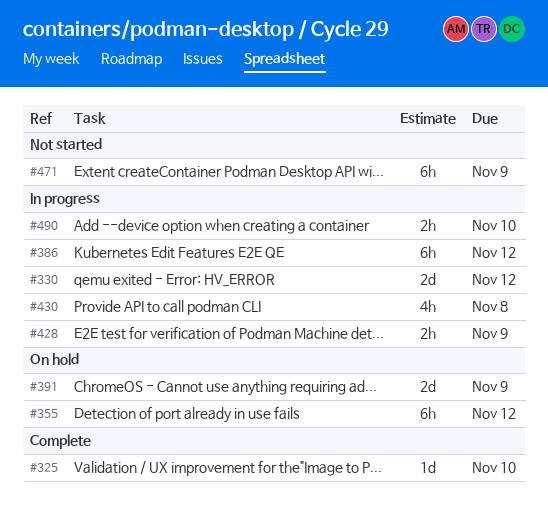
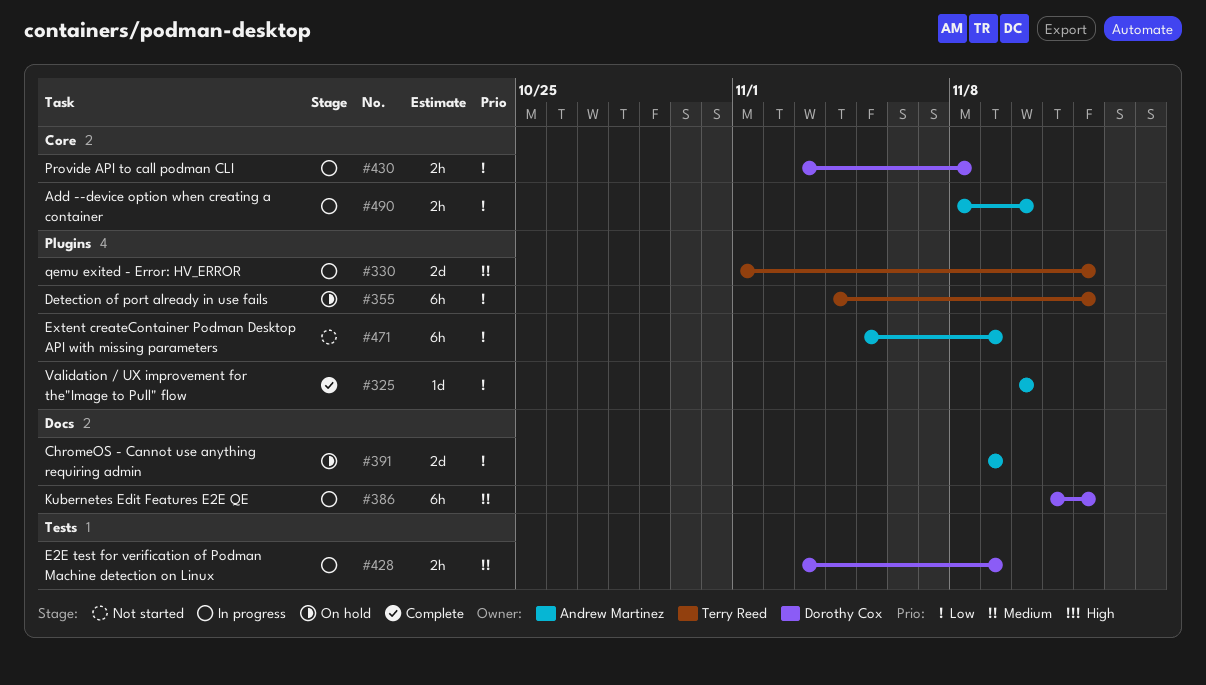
#430, estimate: 4h -> 2h

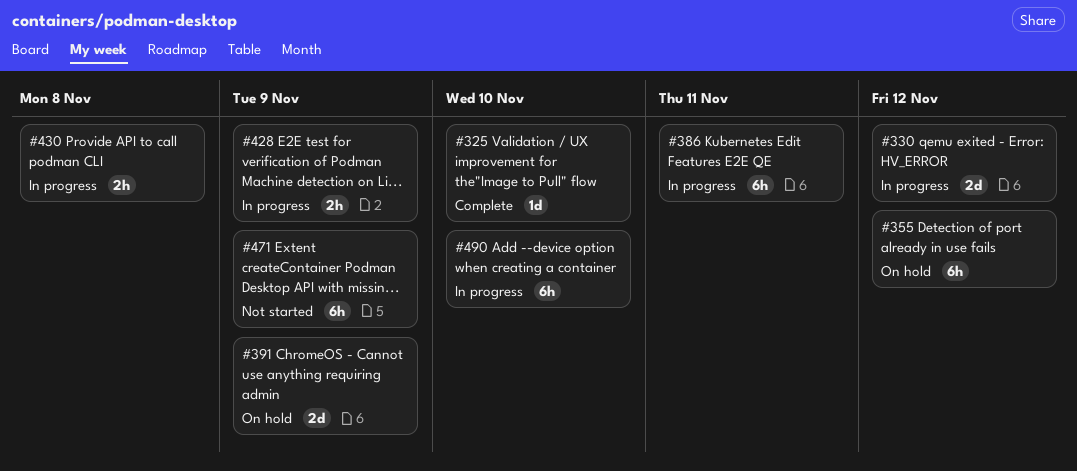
#386, due: Nov 12 -> Nov 11
#490, estimate: 2h -> 6h

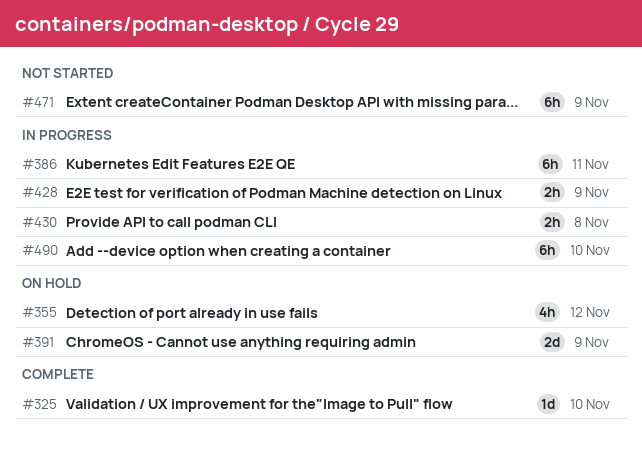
#330: present -> none
#355, estimate: 6h -> 4h

